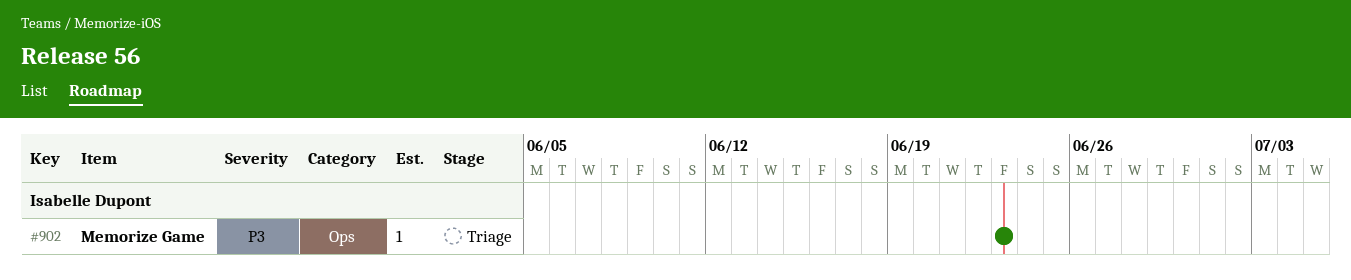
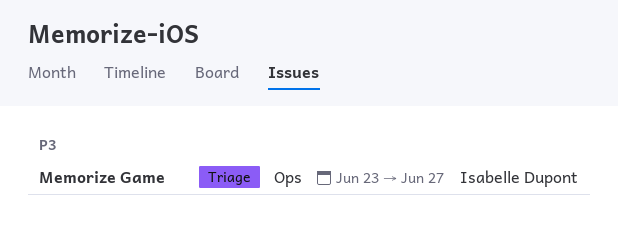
Memorize Game, due: Jun 23 -> Jun 27

